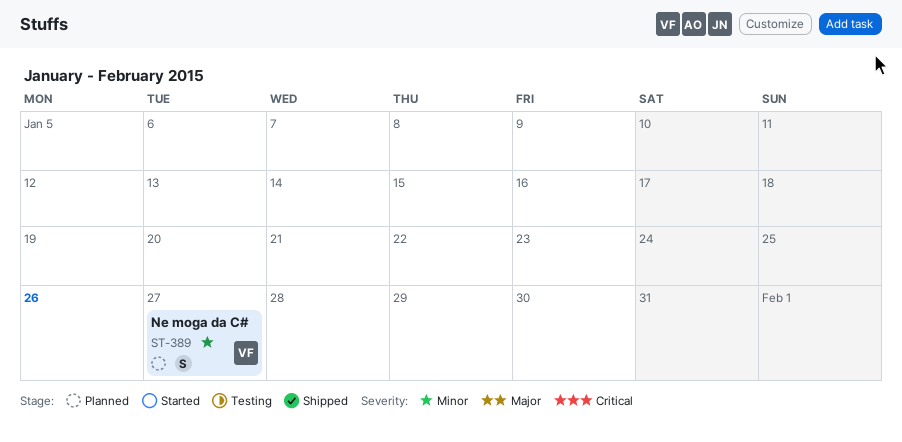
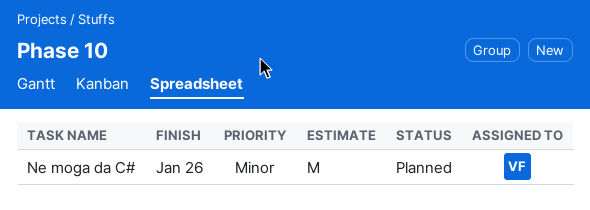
Ne moga da C#, estimate: S -> M
Ne moga da C#, due: Jan 27 -> Jan 26

